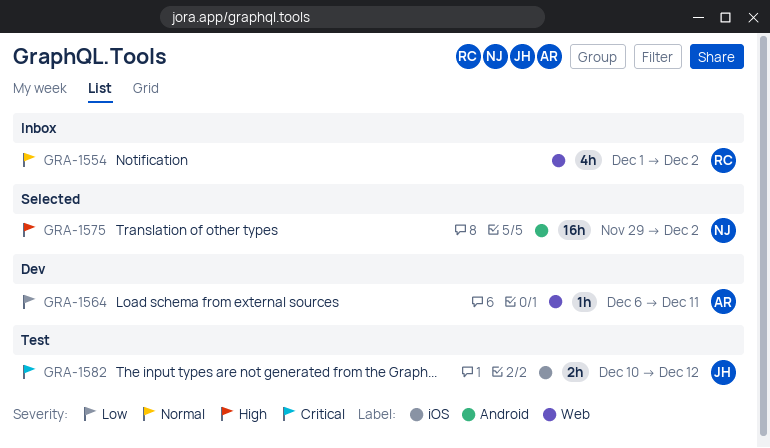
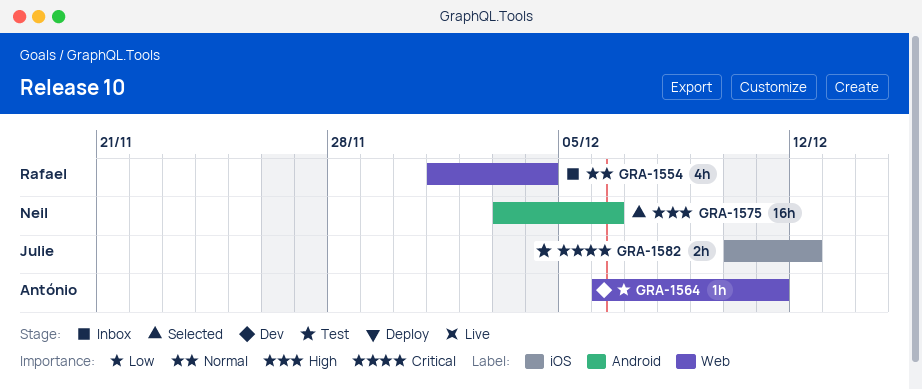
GRA-1554, due: Dec 2 -> Dec 4
GRA-1575, start: Nov 29 -> Dec 3
GRA-1575, due: Dec 2 -> Dec 6

